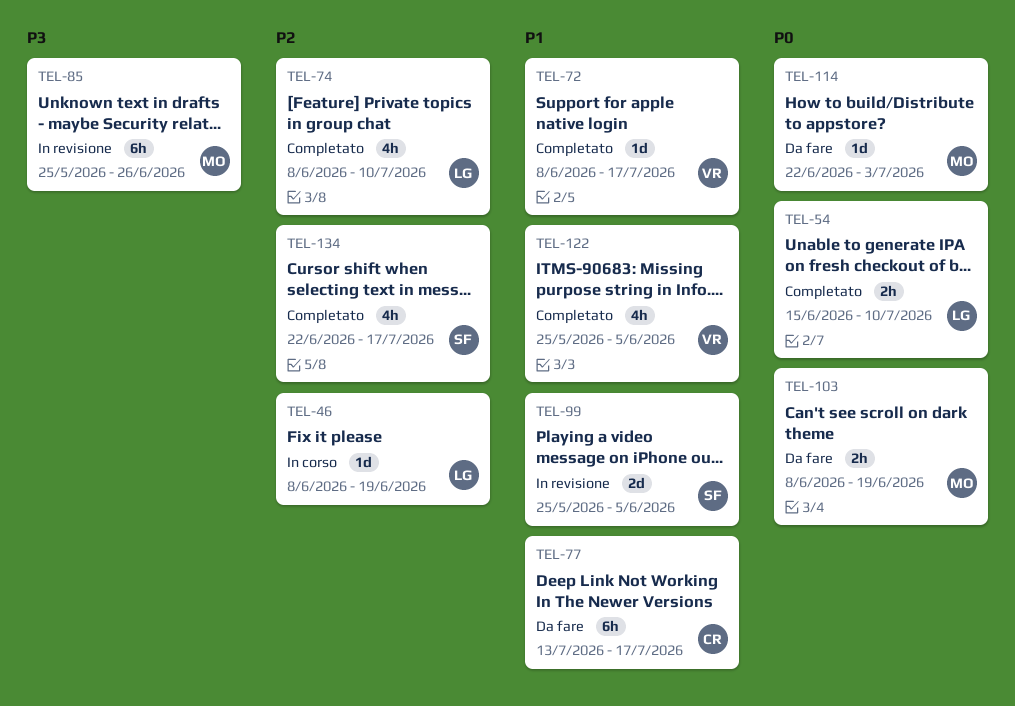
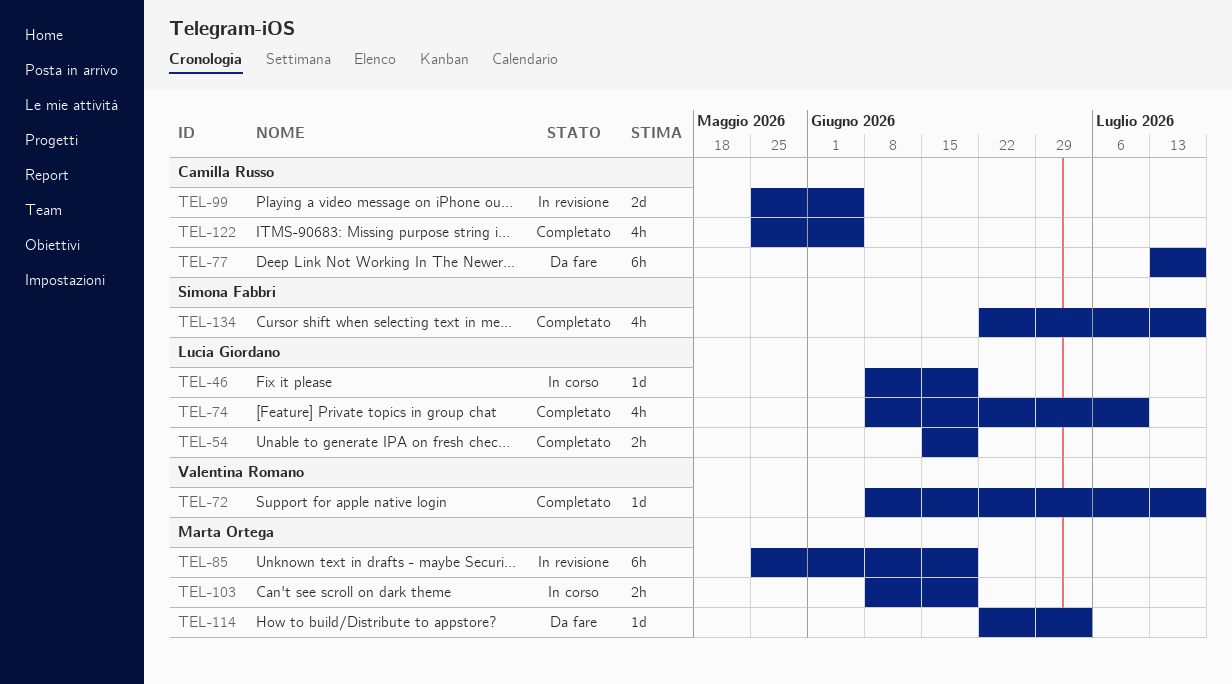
TEL-54, due: Jul 10 -> Jun 19
TEL-85, due: Jun 26 -> Jun 19
TEL-99, owner: Simona Fabbri -> Camilla Russo
TEL-103, status: Da fare -> In corso
TEL-122, owner: Valentina Romano -> Camilla Russo

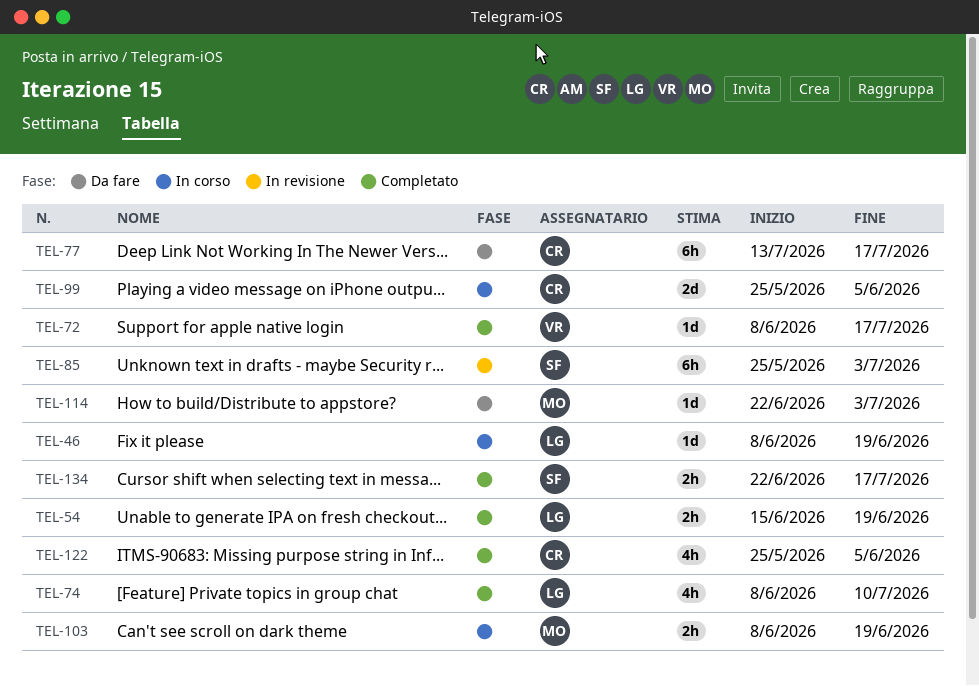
TEL-85, owner: Marta Ortega -> Simona Fabbri
TEL-85, due: Jun 19 -> Jul 3
TEL-99, status: In revisione -> In corso
TEL-134, estimate: 4h -> 2h

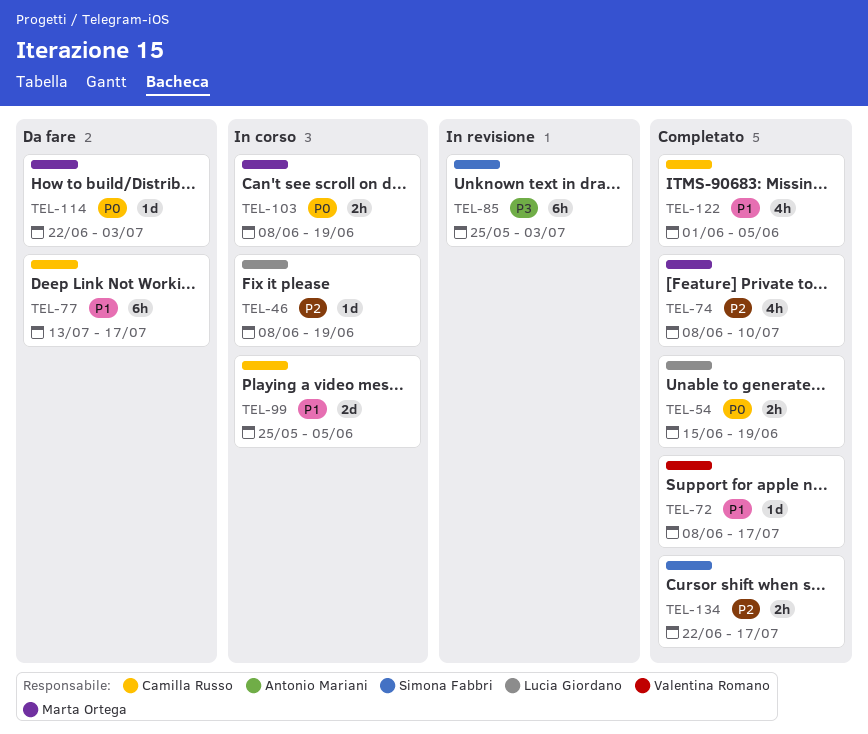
TEL-74, owner: Lucia Giordano -> Marta Ortega
TEL-122, start: May 25 -> Jun 1

